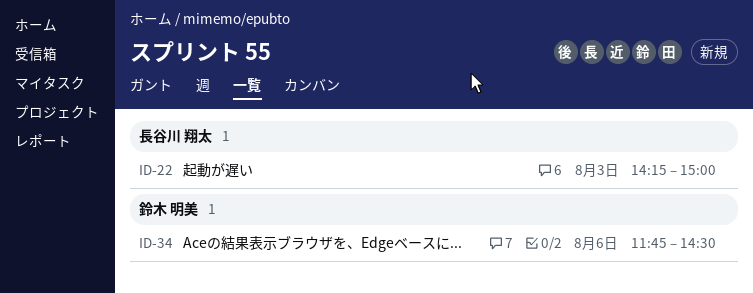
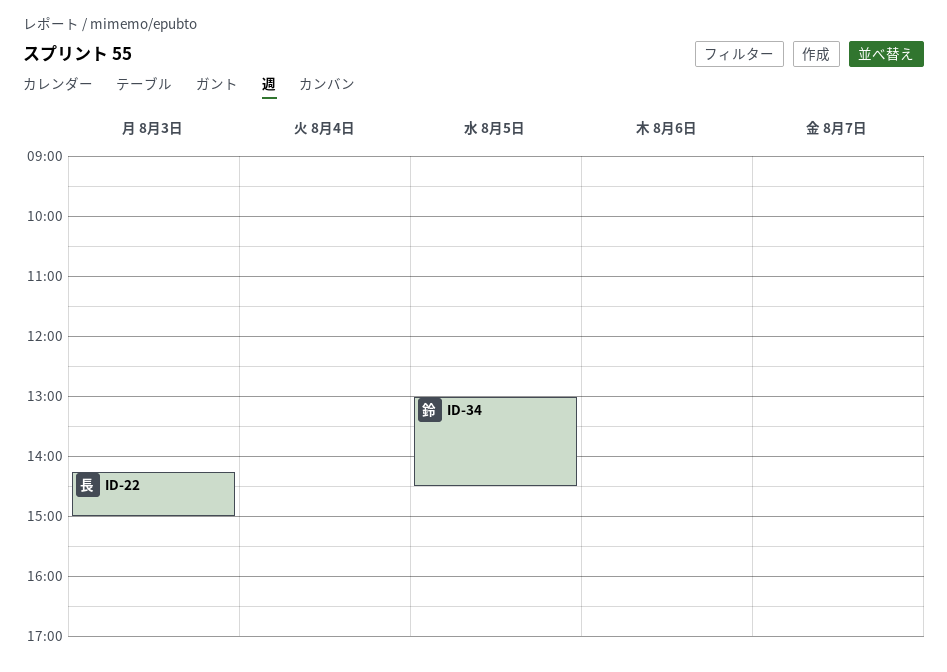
ID-34, day: Aug 6 -> Aug 5
ID-34, begins: 11:45 -> 13:00

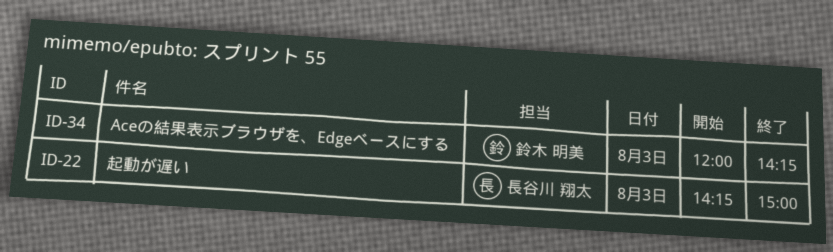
ID-34, day: Aug 5 -> Aug 3
ID-34, begins: 13:00 -> 12:00
ID-34, ends: 14:30 -> 14:15

